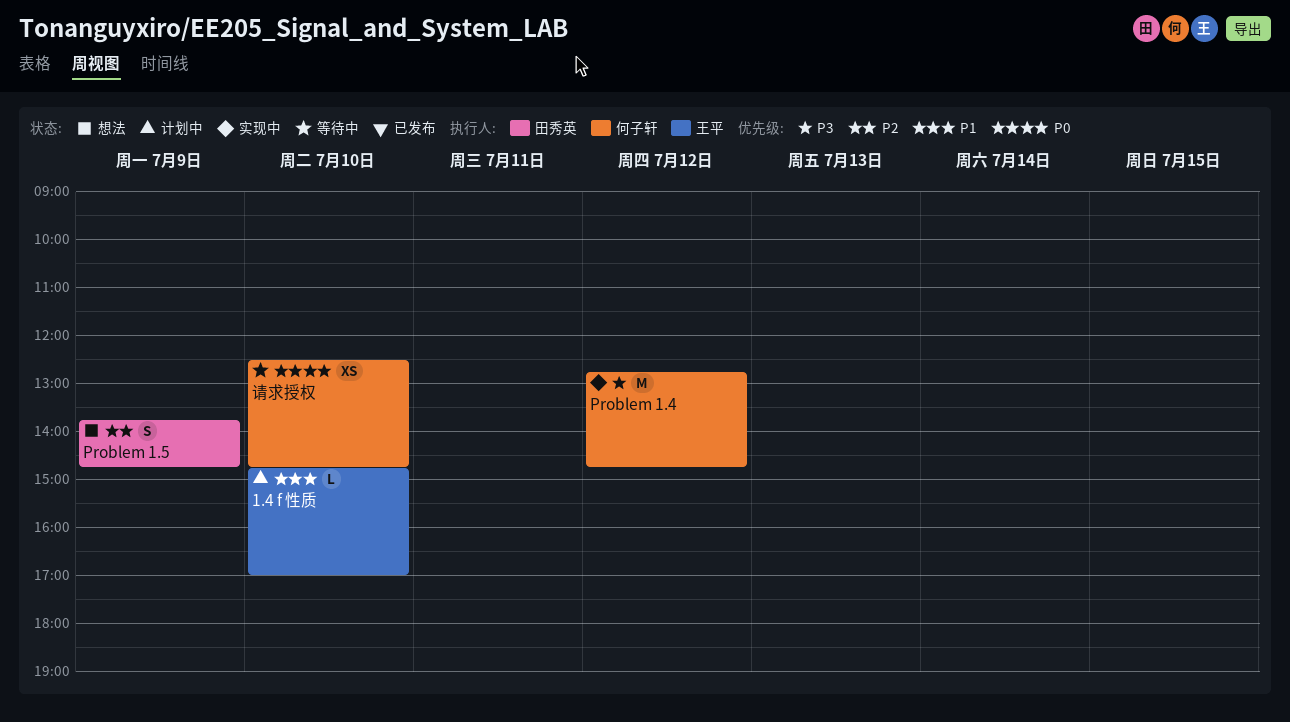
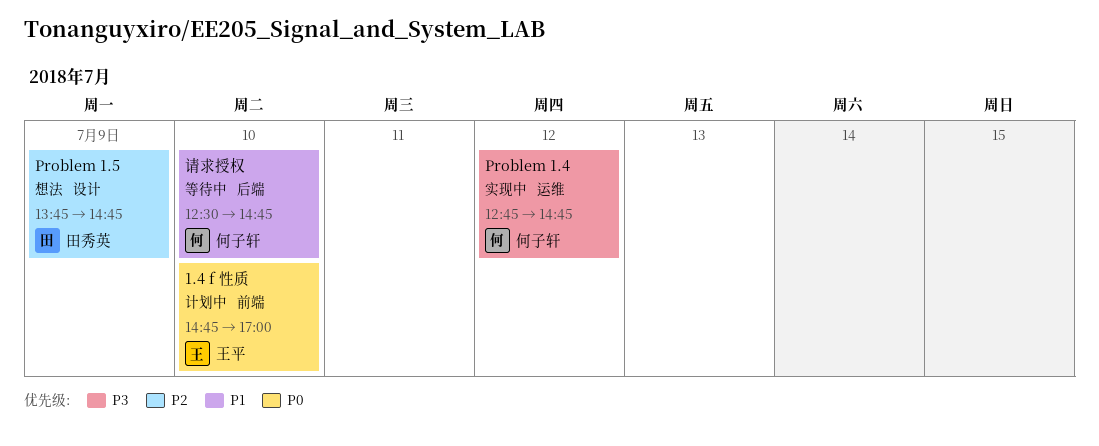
1.4 f 性质, priority: P1 -> P0
请求授权, priority: P0 -> P1

